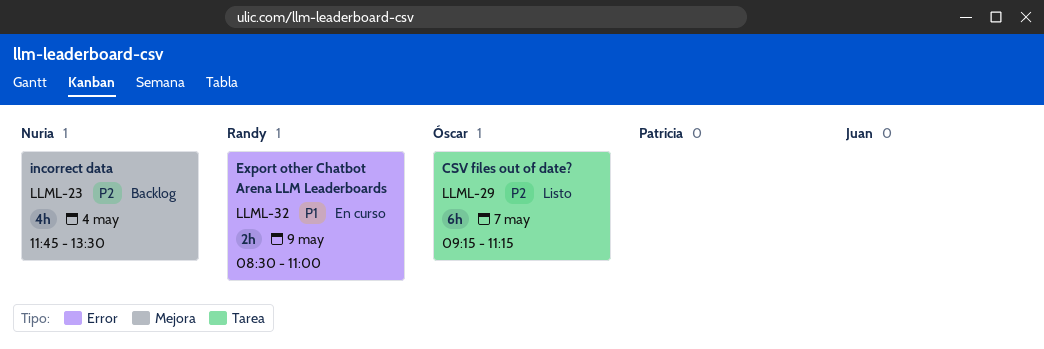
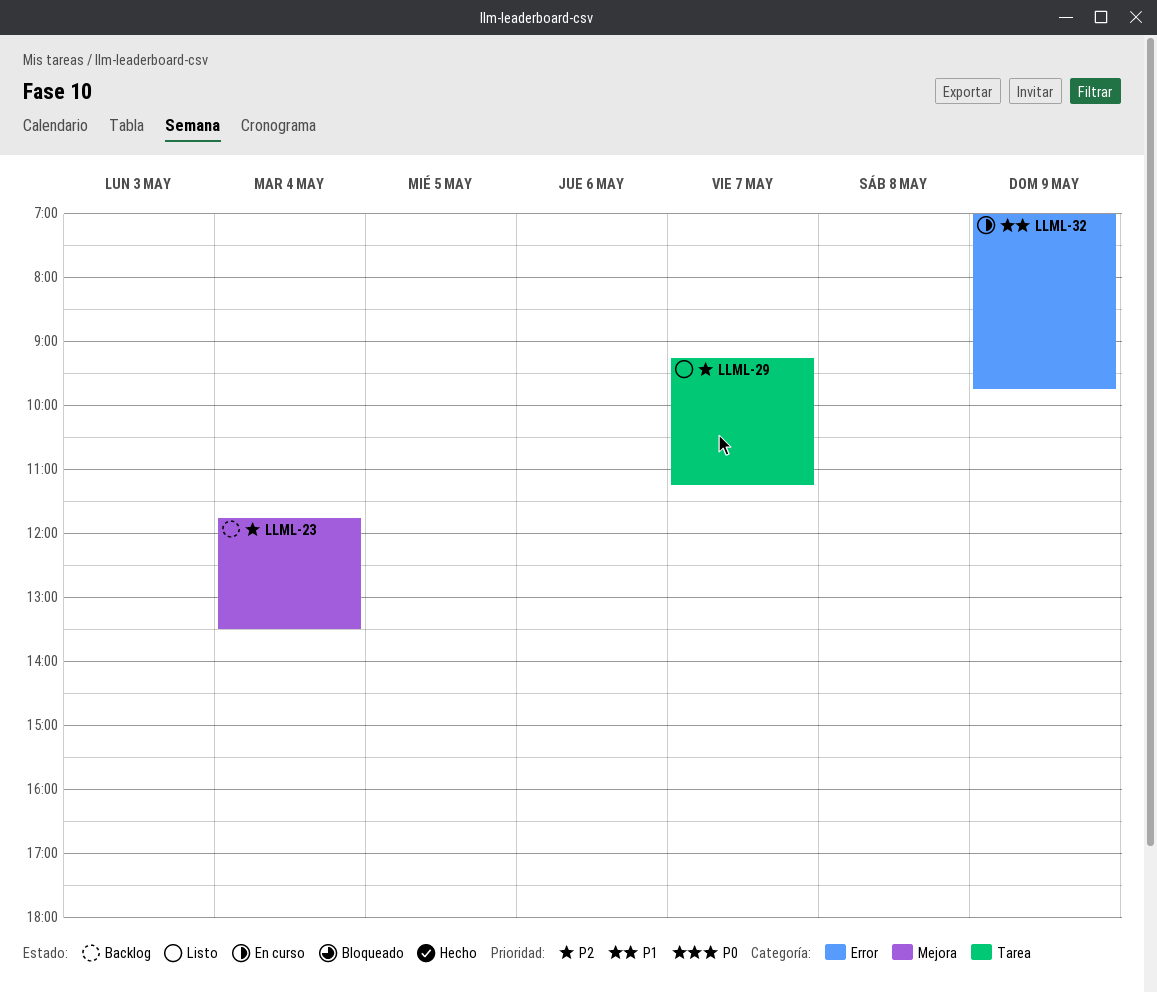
LLML-32, begins: 08:30 -> 07:00
LLML-32, ends: 11:00 -> 09:45

